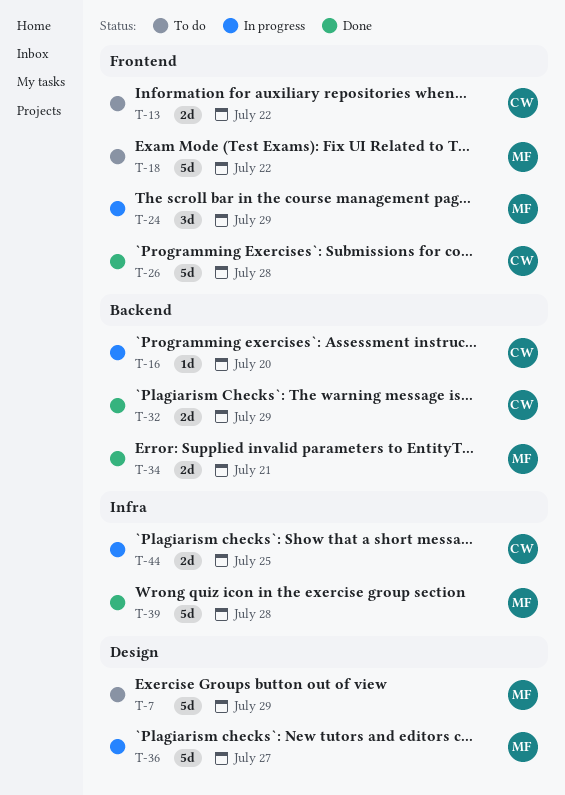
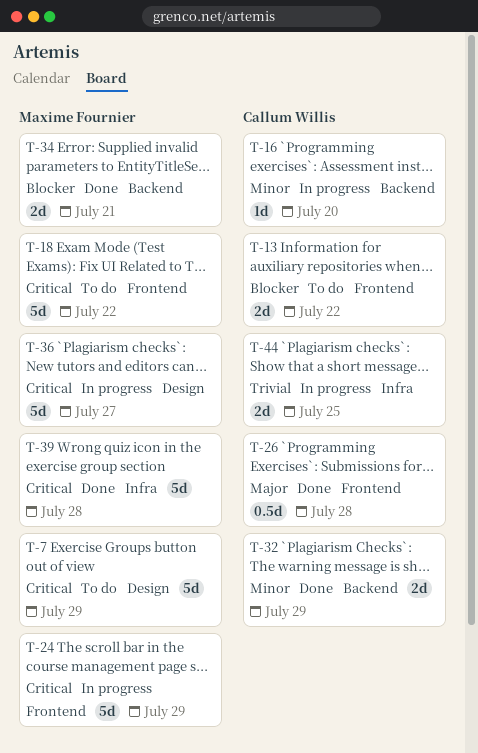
T-24, estimate: 3d -> 5d
T-26, estimate: 5d -> 0.5d

